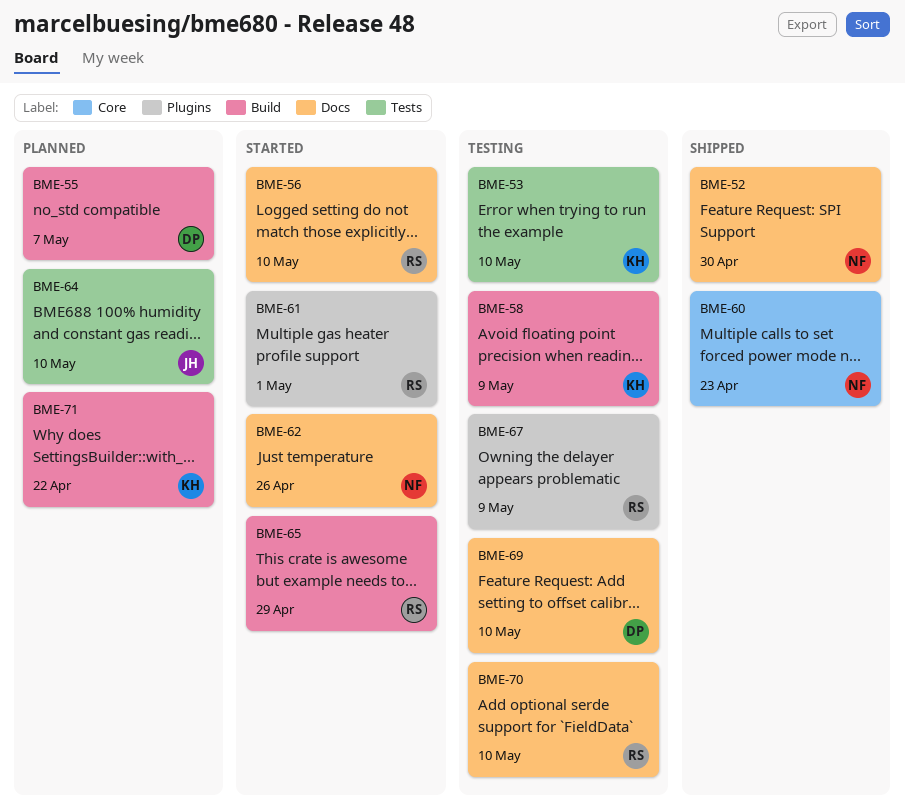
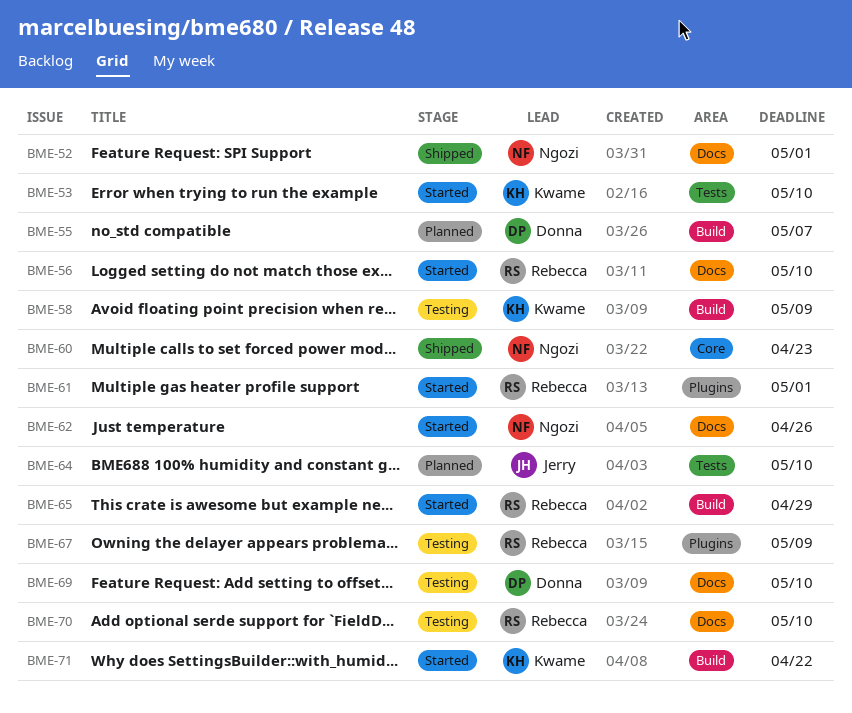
BME-52, due: Apr 30 -> May 1
BME-53, status: Testing -> Started
BME-71, status: Planned -> Started

